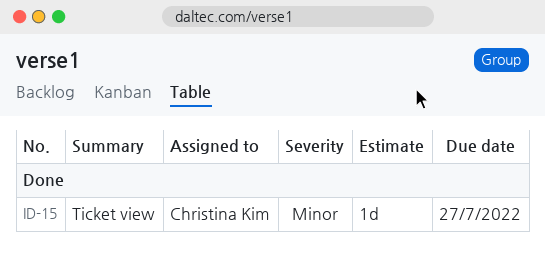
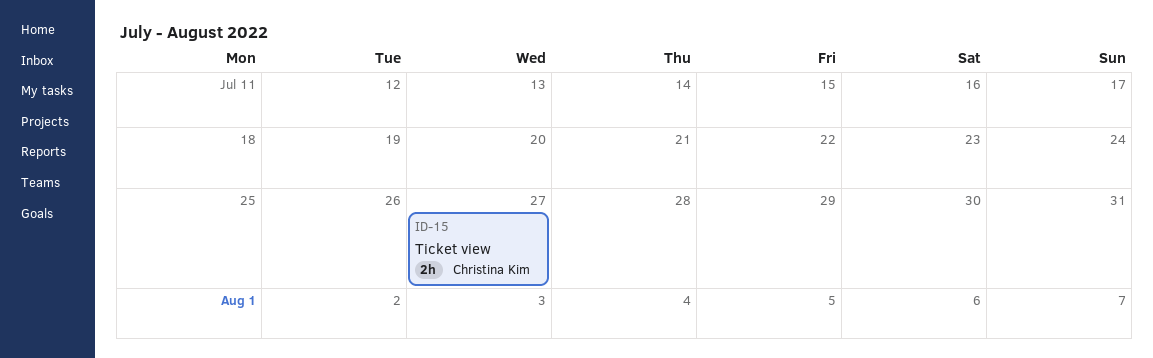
ID-15, estimate: 1d -> 2h

